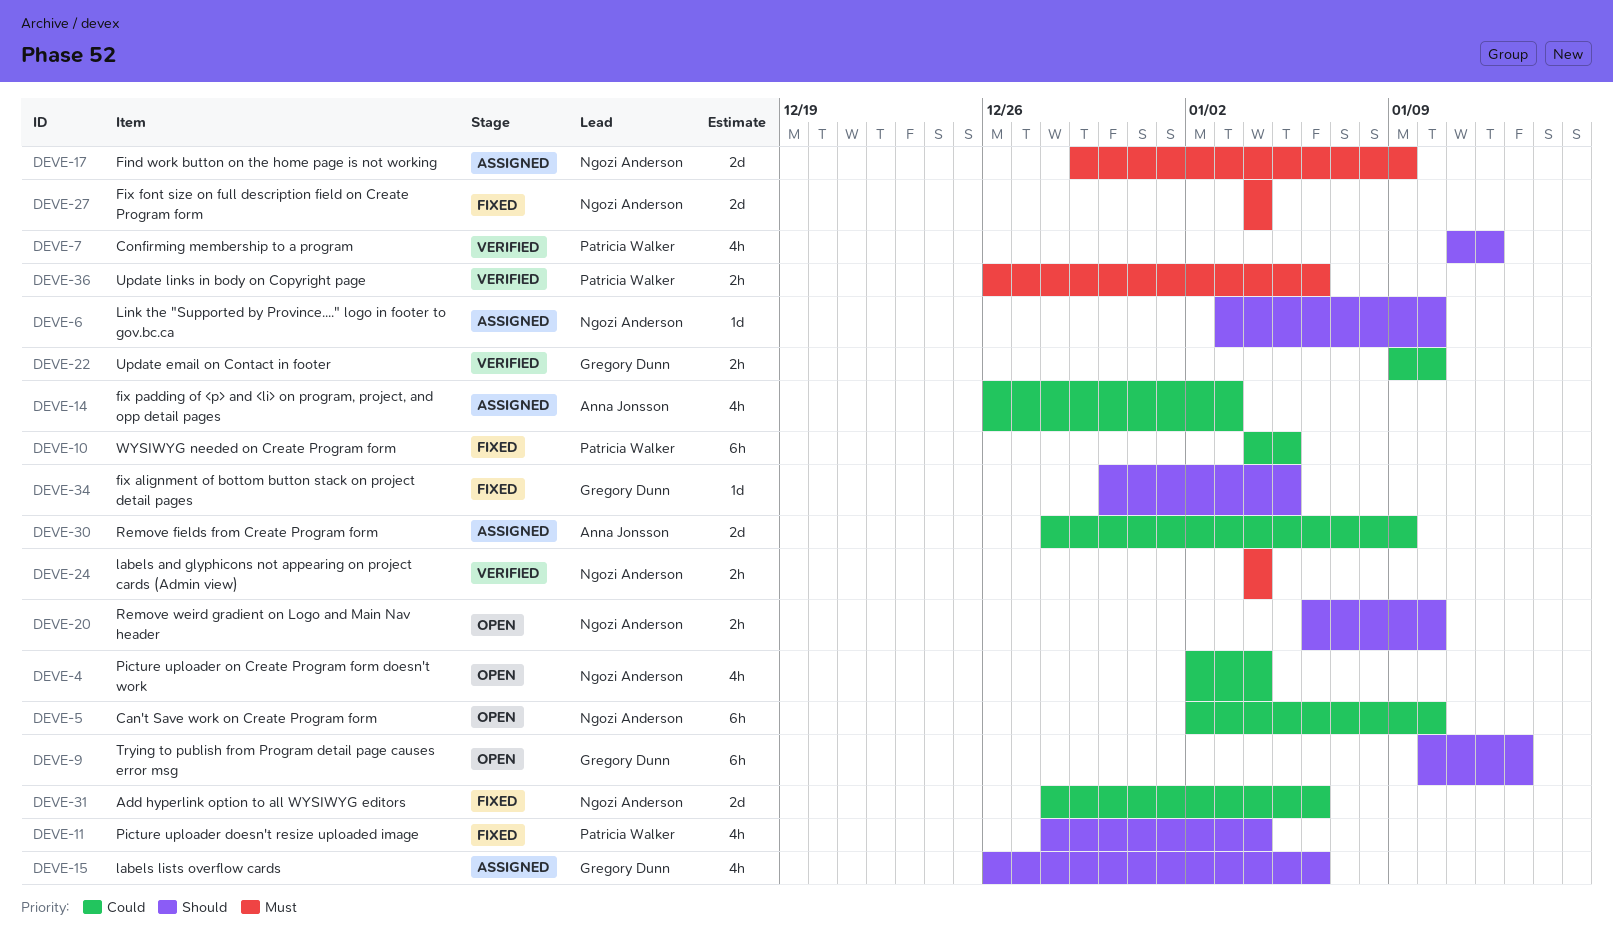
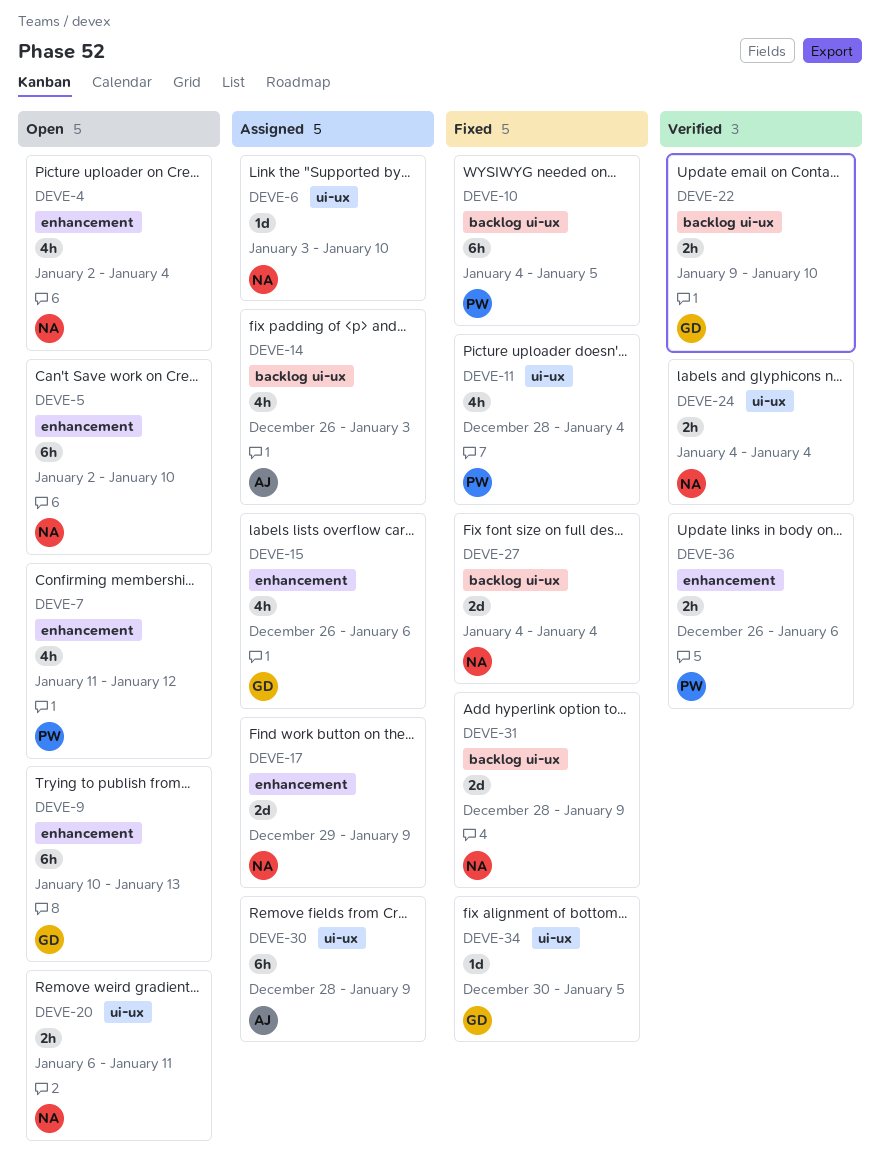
DEVE-7, status: Verified -> Open
DEVE-20, due: Jan 10 -> Jan 11
DEVE-30, estimate: 2d -> 6h
DEVE-31, due: Jan 6 -> Jan 9

